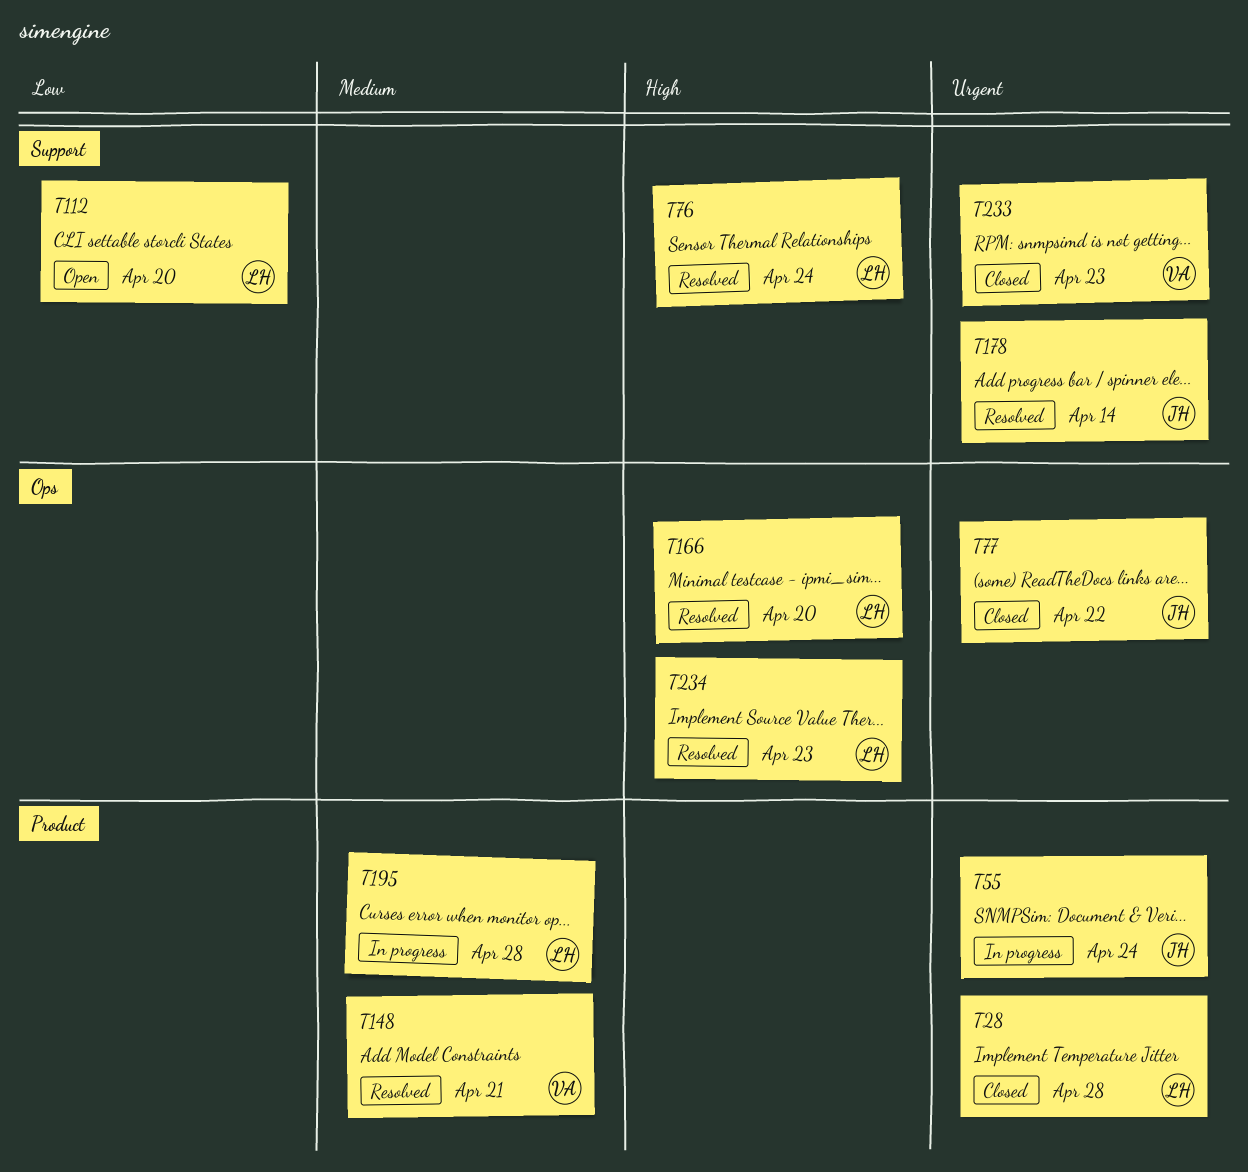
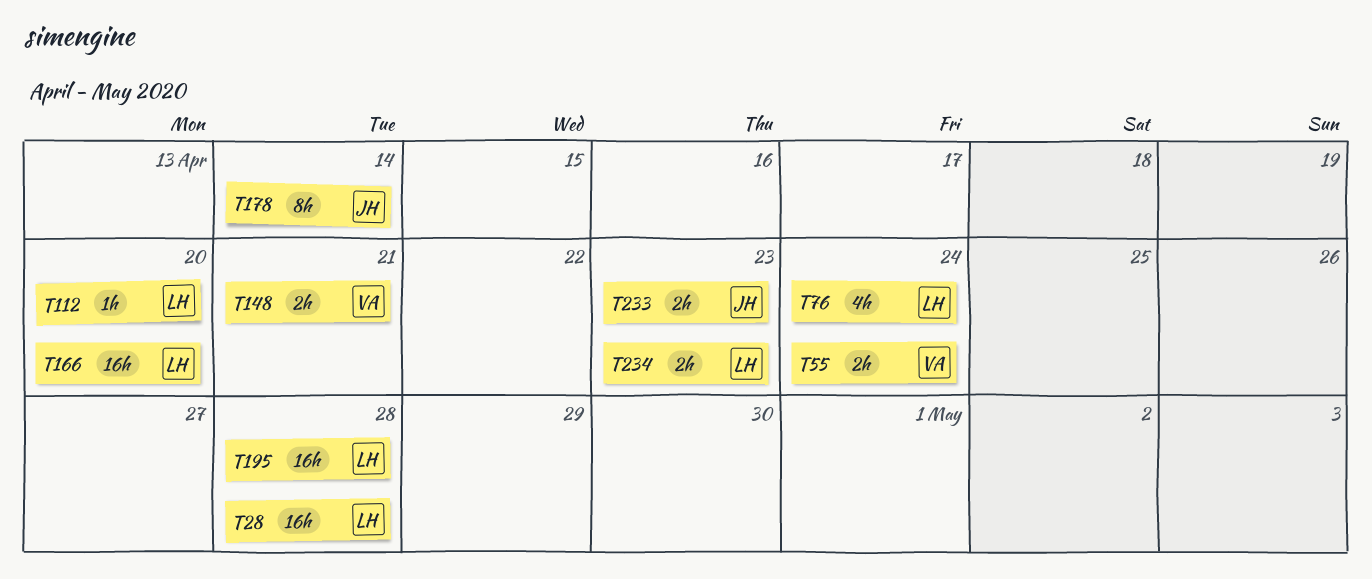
T55, owner: JH -> VA
T77: present -> none
T233, owner: VA -> JH

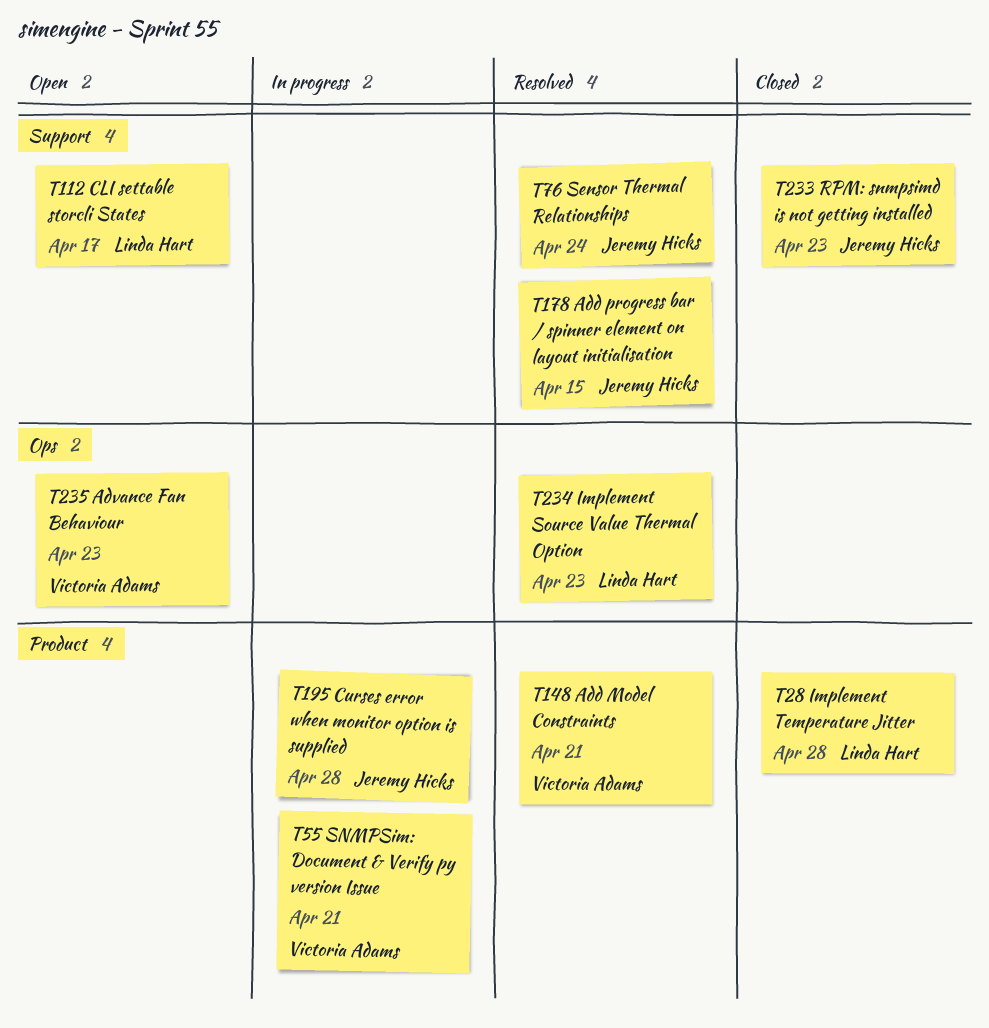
T55, due: Apr 24 -> Apr 21
T76, owner: Linda Hart -> Jeremy Hicks
T112, due: Apr 20 -> Apr 17
T166: present -> none
T178, due: Apr 14 -> Apr 15
T195, owner: Linda Hart -> Jeremy Hicks
T235: none -> present

